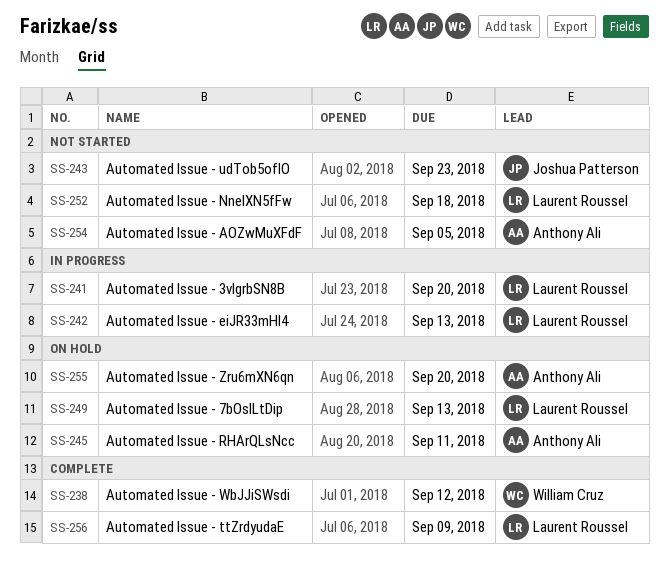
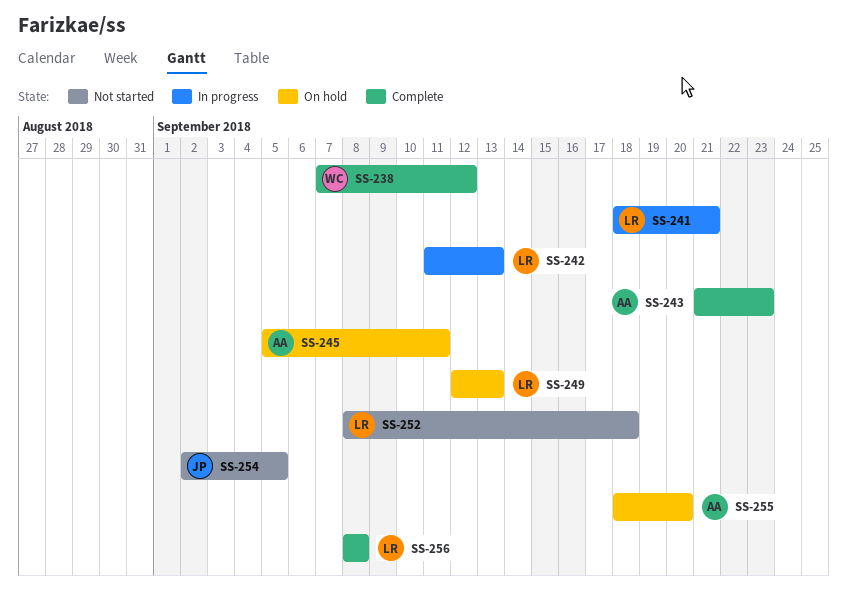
SS-241, due: Sep 20 -> Sep 21
SS-243, status: Not started -> Complete
SS-243, owner: Joshua Patterson -> Anthony Ali
SS-254, owner: Anthony Ali -> Joshua Patterson
SS-256, due: Sep 9 -> Sep 8

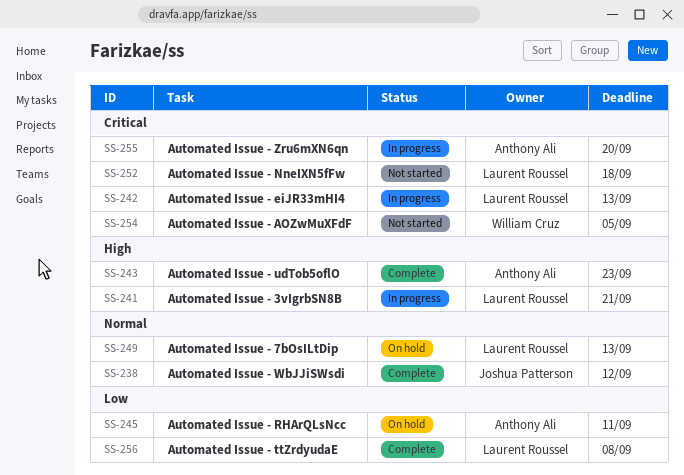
SS-238, owner: William Cruz -> Joshua Patterson
SS-254, owner: Joshua Patterson -> William Cruz
SS-255, status: On hold -> In progress

